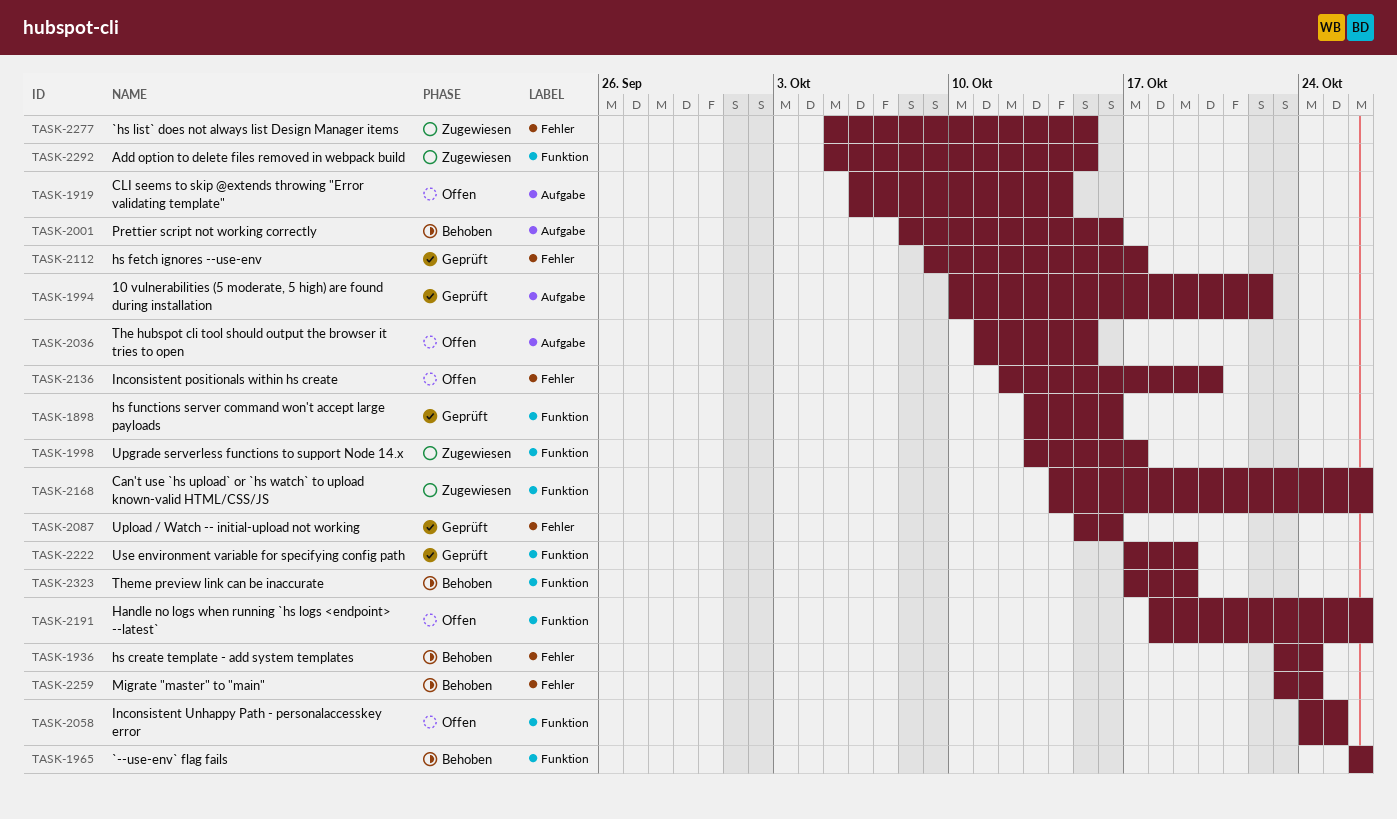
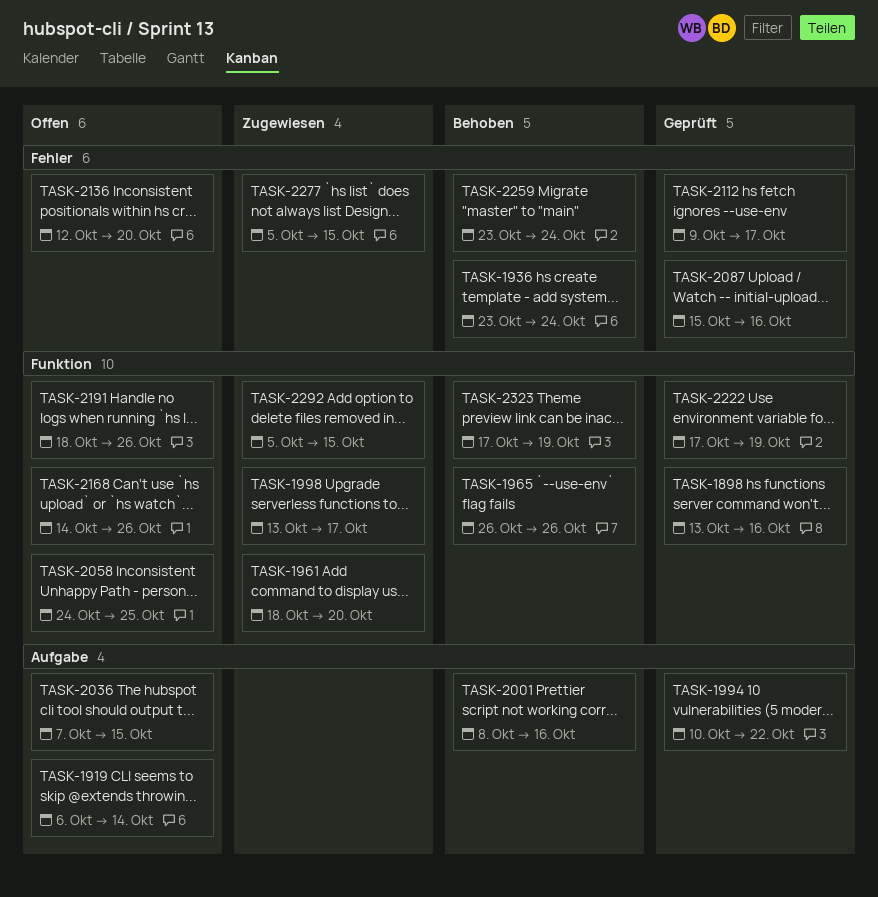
TASK-1961: none -> present
TASK-2036, start: Oct 11 -> Oct 7
TASK-2168, status: Zugewiesen -> Offen

